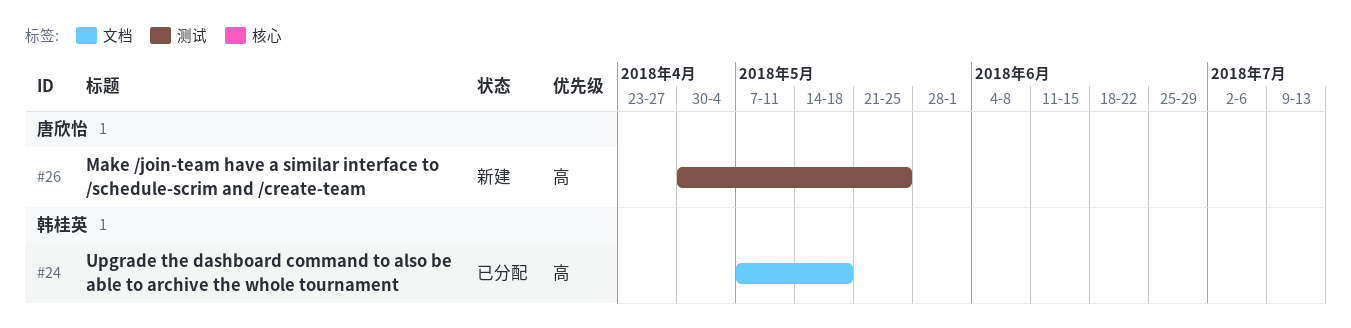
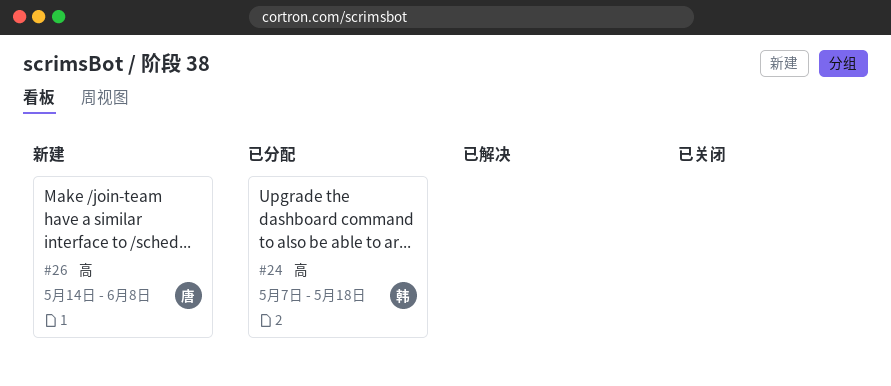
#26, start: Apr 30 -> May 14
#26, due: May 25 -> Jun 8

